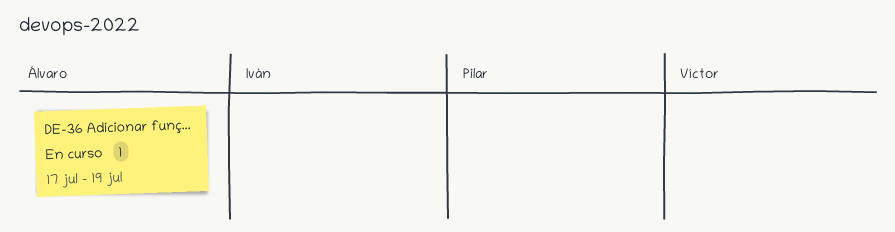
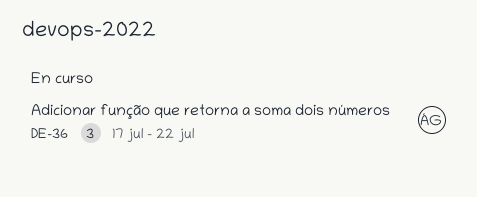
DE-36, estimate: 1 -> 3
DE-36, due: Jul 19 -> Jul 22

